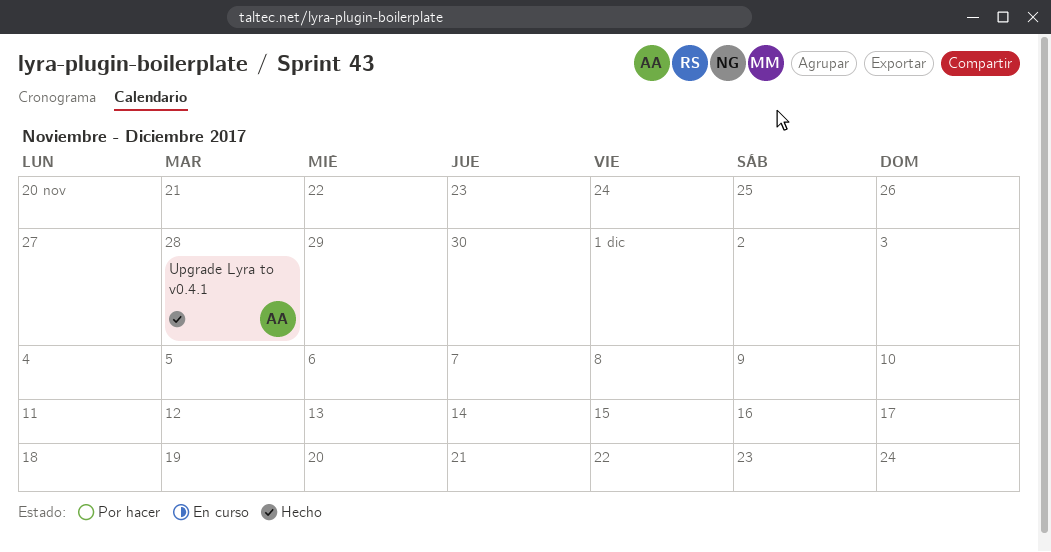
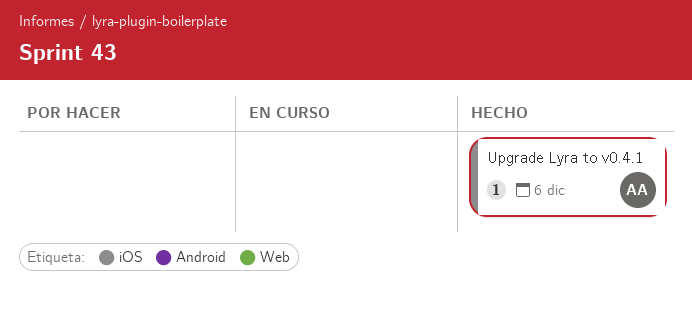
Upgrade Lyra to v0.4.1, due: Nov 28 -> Dec 6

